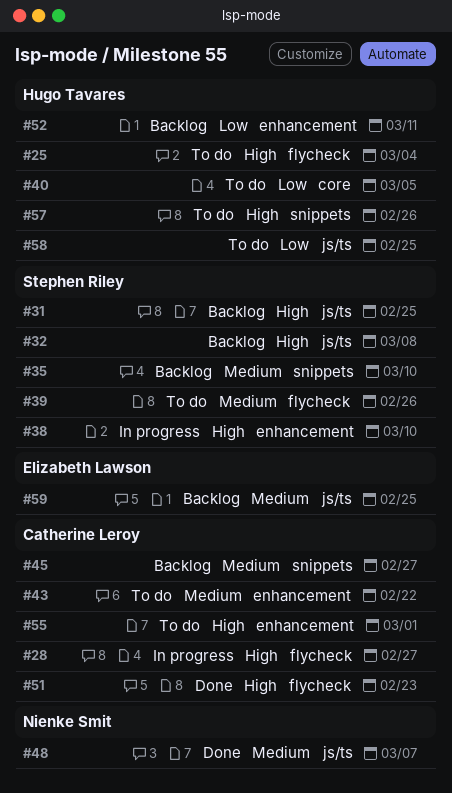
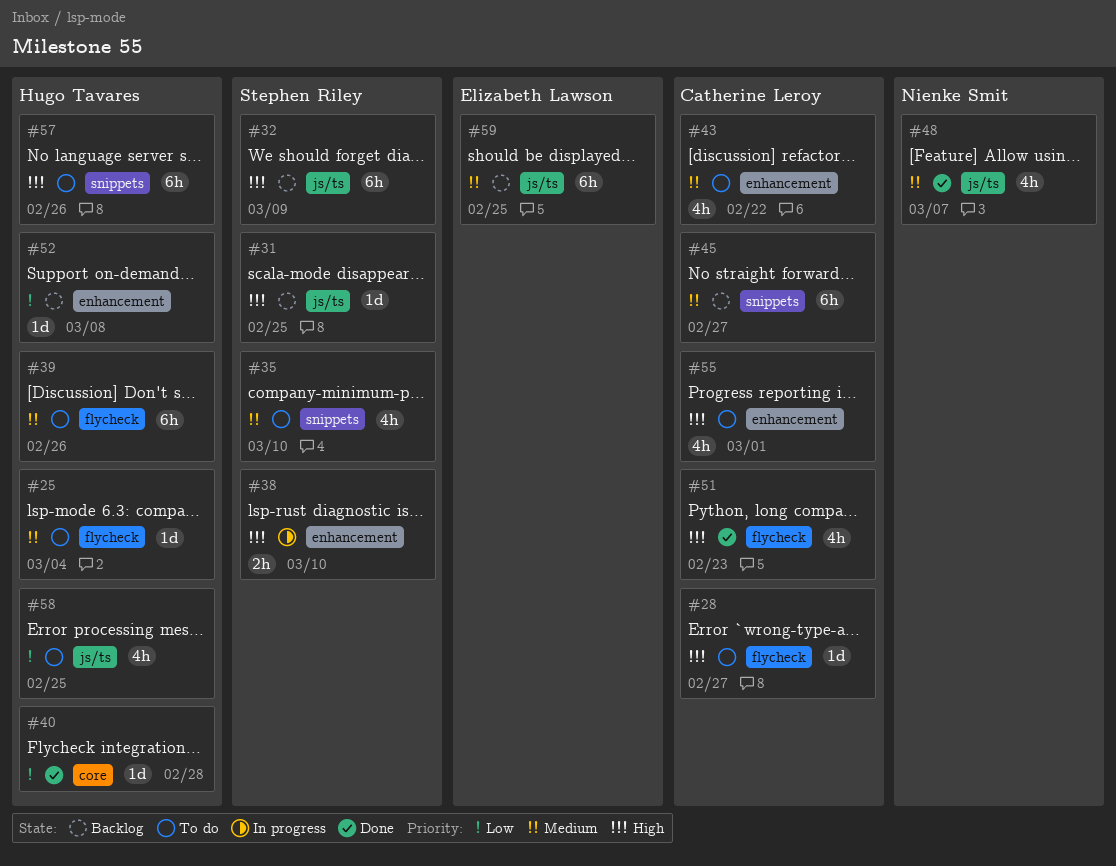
#25, priority: High -> Medium
#28, status: In progress -> To do
#32, due: Mar 8 -> Mar 9
#35, status: Backlog -> To do
#39, owner: Stephen Riley -> Hugo Tavares
#40, status: To do -> Done
#40, due: Mar 5 -> Feb 28
#52, due: Mar 11 -> Mar 8

